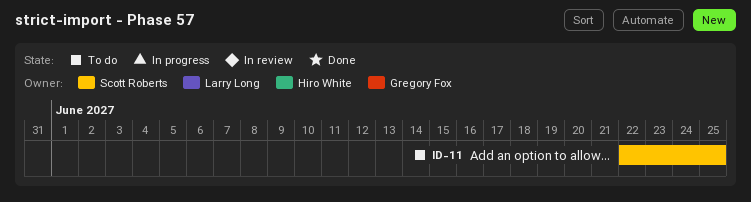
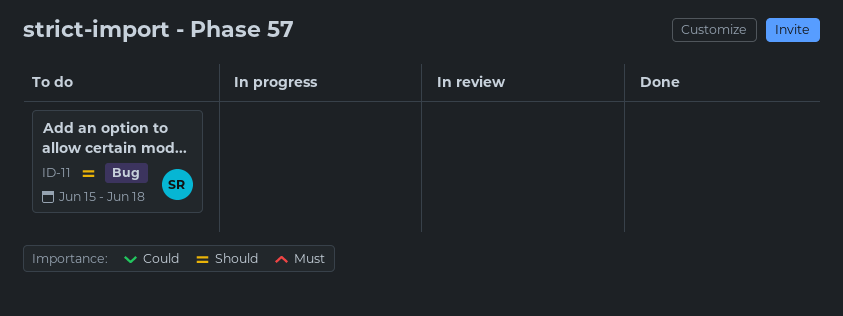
ID-11, start: Jun 22 -> Jun 15
ID-11, due: Jun 25 -> Jun 18

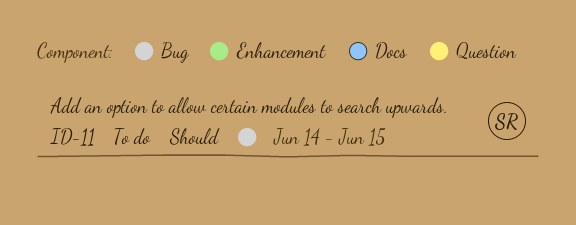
ID-11, start: Jun 15 -> Jun 14
ID-11, due: Jun 18 -> Jun 15

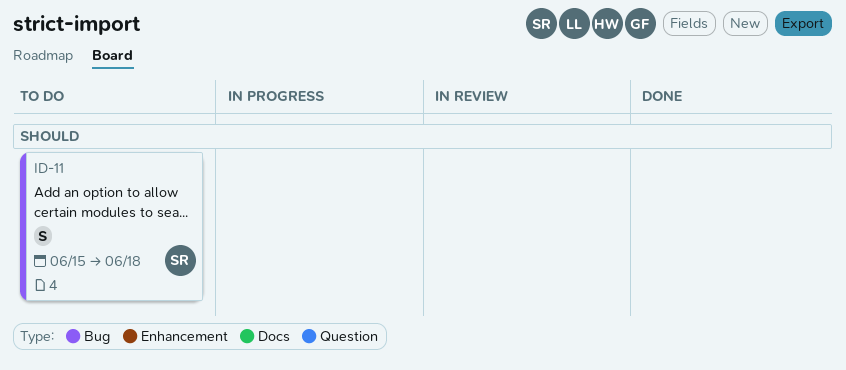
ID-11, start: Jun 14 -> Jun 15
ID-11, due: Jun 15 -> Jun 18

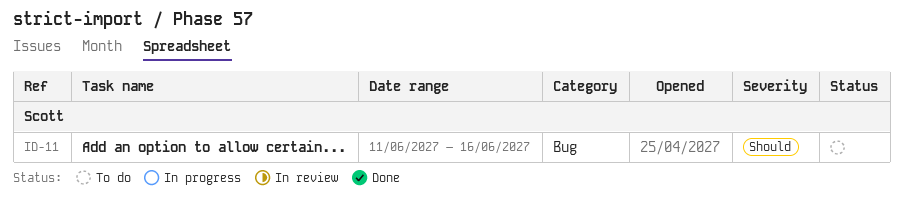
ID-11, start: Jun 15 -> Jun 11
ID-11, due: Jun 18 -> Jun 16

